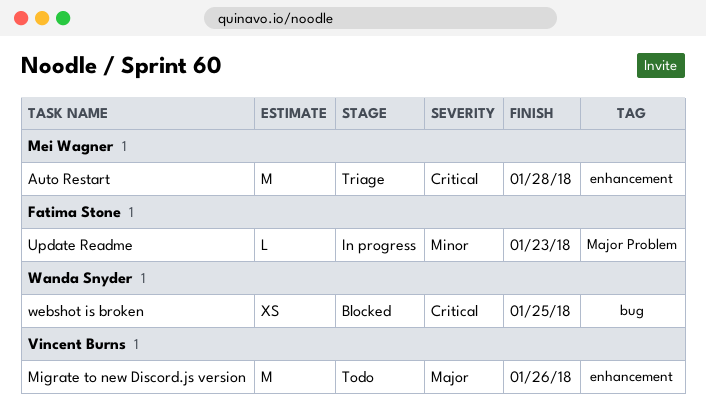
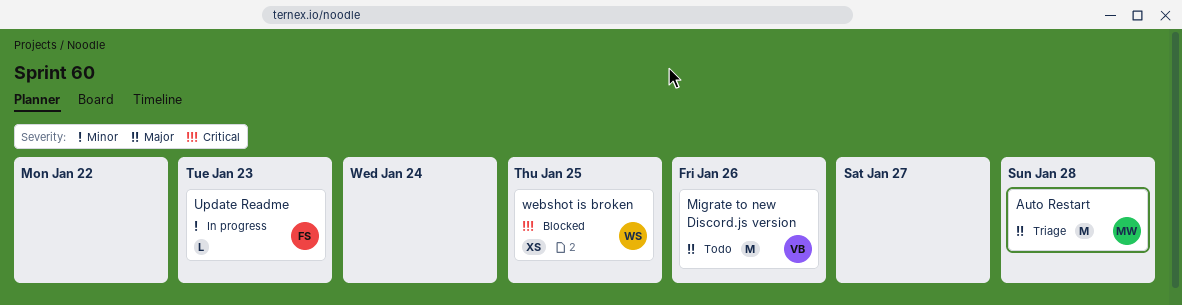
Auto Restart, priority: Critical -> Major

